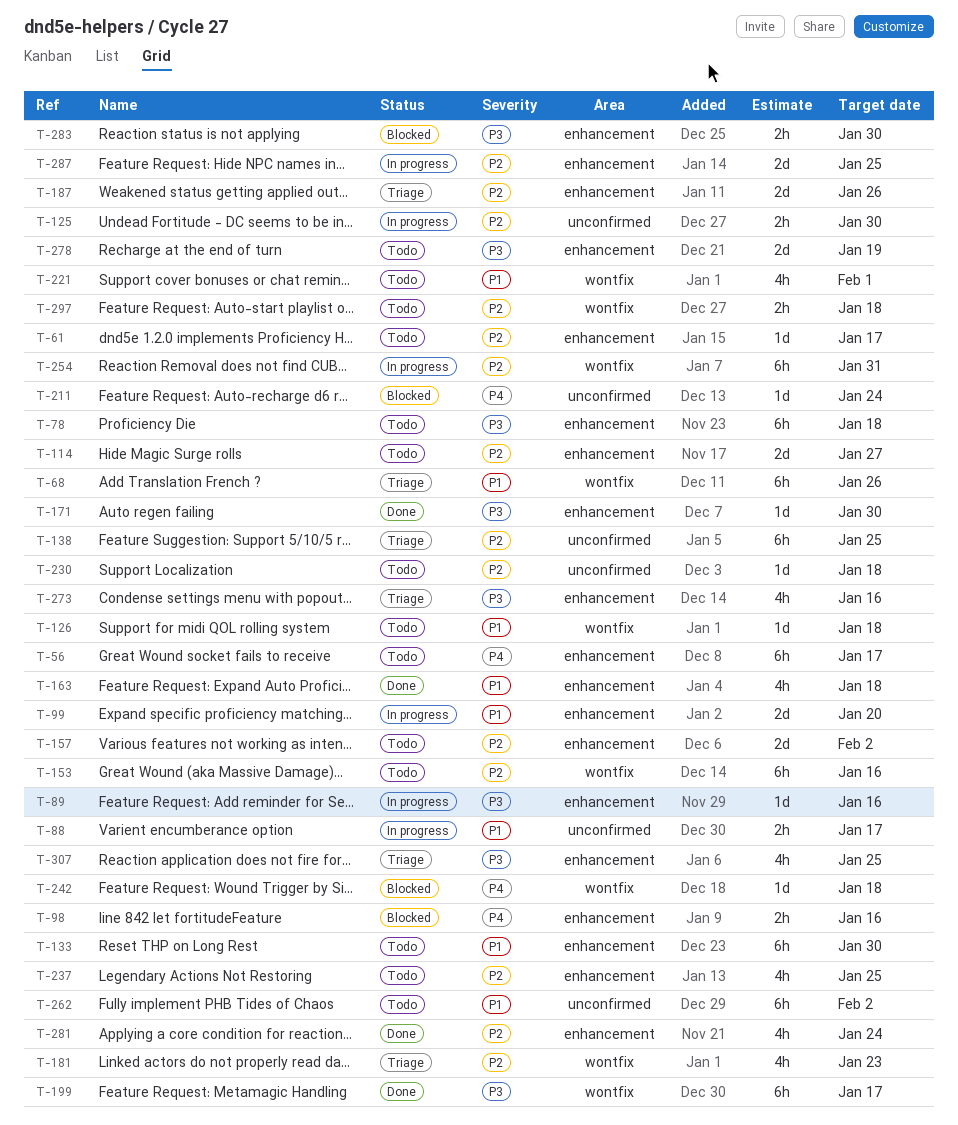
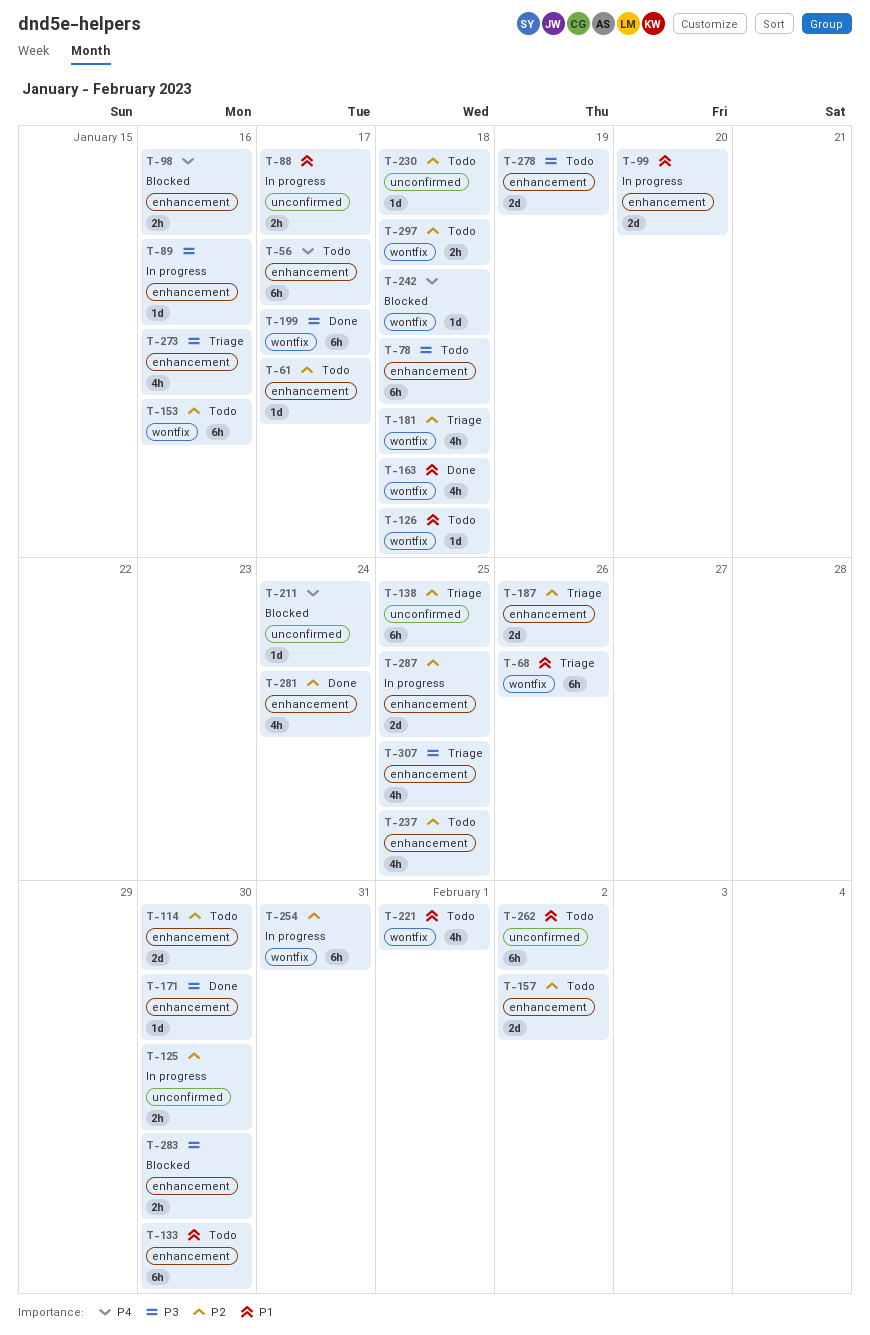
T-114, due: Jan 27 -> Jan 30
T-163, label: enhancement -> wontfix
T-181, due: Jan 23 -> Jan 18

